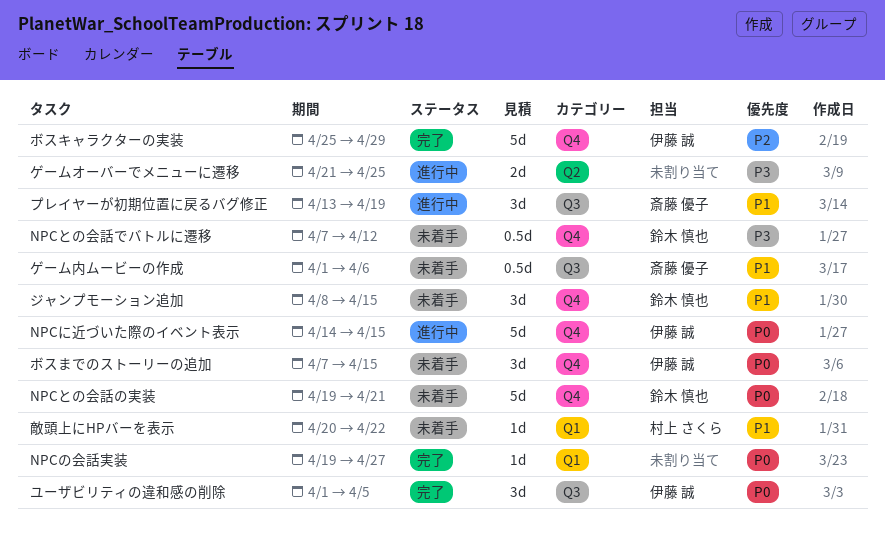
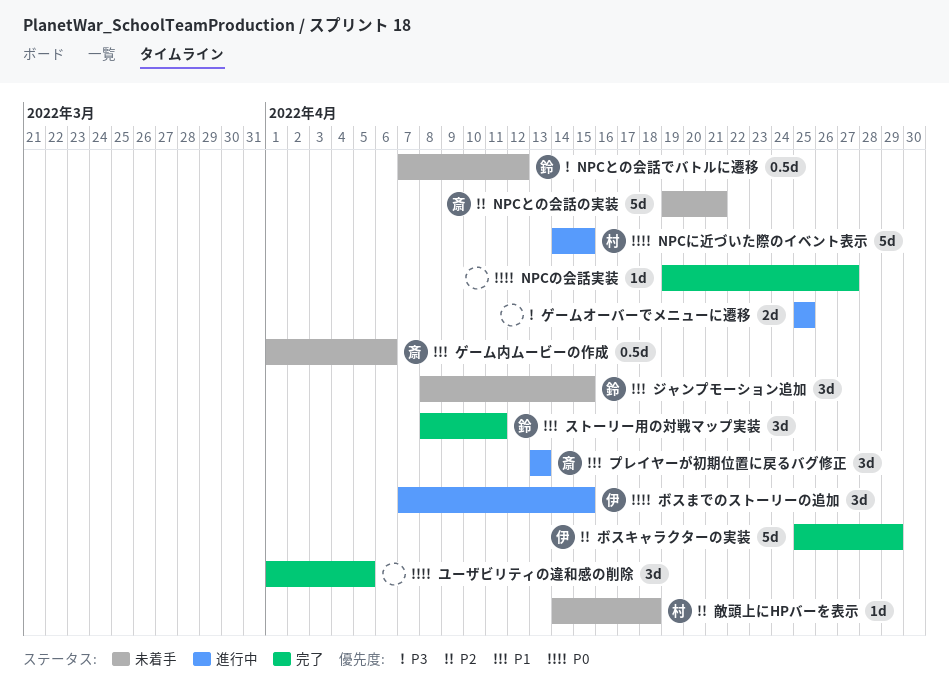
NPCとの会話の実装, owner: 鈴木 慎也 -> 斎藤 優子
NPCとの会話の実装, priority: P0 -> P2
NPCに近づいた際のイベント表示, owner: 伊藤 誠 -> 村上 さくら
ゲームオーバーでメニューに遷移, start: Apr 21 -> Apr 25
ストーリー用の対戦マップ実装: none -> present
プレイヤーが初期位置に戻るバグ修正, due: Apr 19 -> Apr 13
ボスまでのストーリーの追加, status: 未着手 -> 進行中
ユーザビリティの違和感の削除, owner: 伊藤 誠 -> none
敵頭上にHPバーを表示, priority: P1 -> P2
敵頭上にHPバーを表示, start: Apr 20 -> Apr 14
敵頭上にHPバーを表示, due: Apr 22 -> Apr 18

